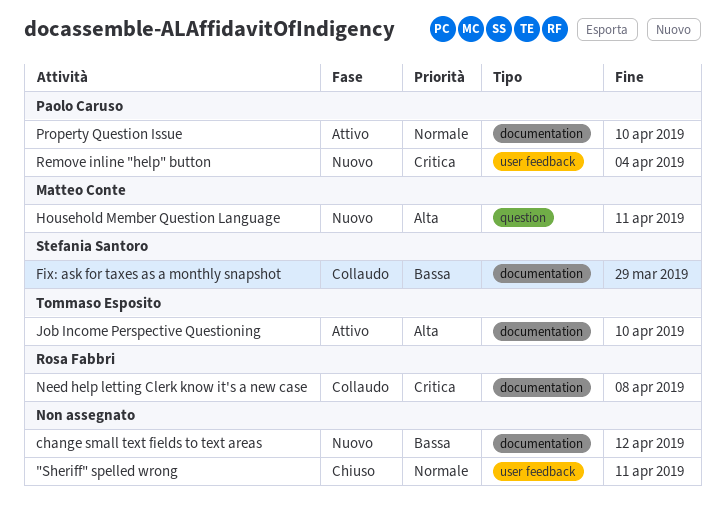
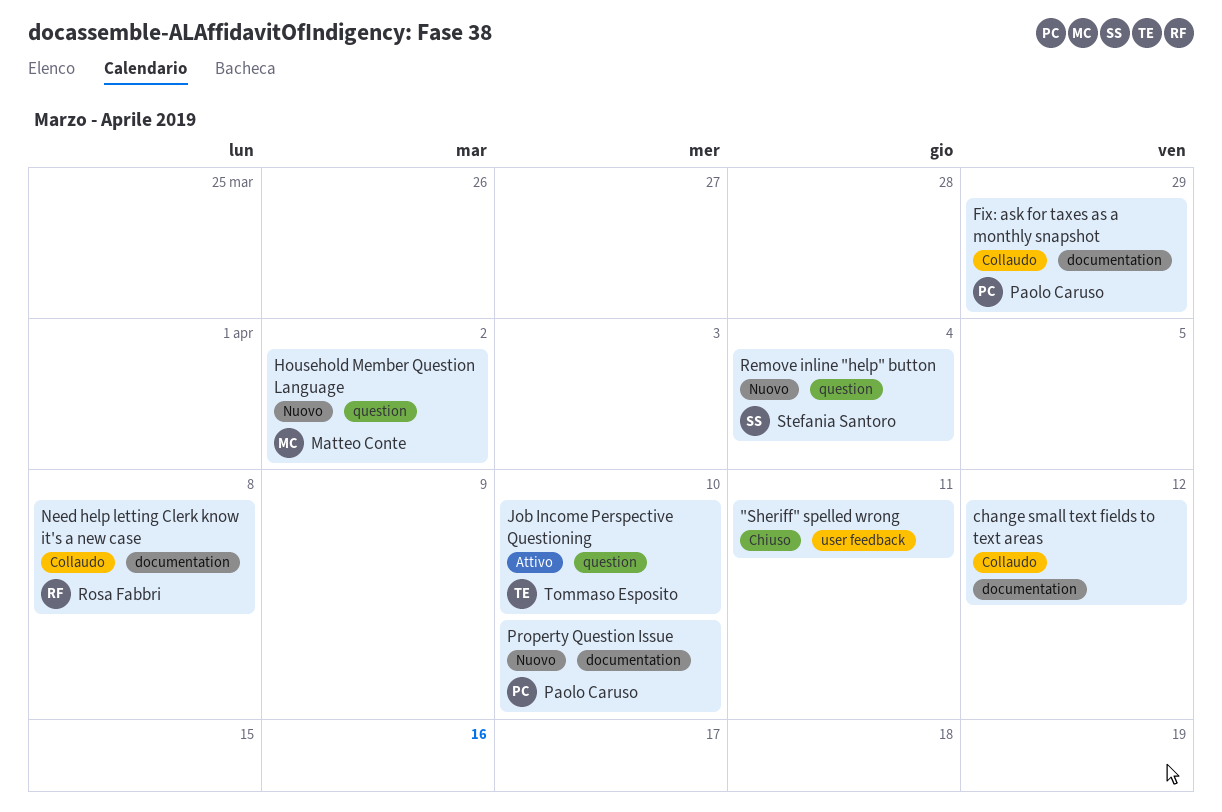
change small text fields to text areas, status: Nuovo -> Collaudo
Fix: ask for taxes as a monthly snapshot, owner: Stefania Santoro -> Paolo Caruso
Household Member Question Language, due: Apr 11 -> Apr 2
Job Income Perspective Questioning, label: documentation -> question
Property Question Issue, status: Attivo -> Nuovo
Remove inline "help" button, owner: Paolo Caruso -> Stefania Santoro
Remove inline "help" button, label: user feedback -> question

